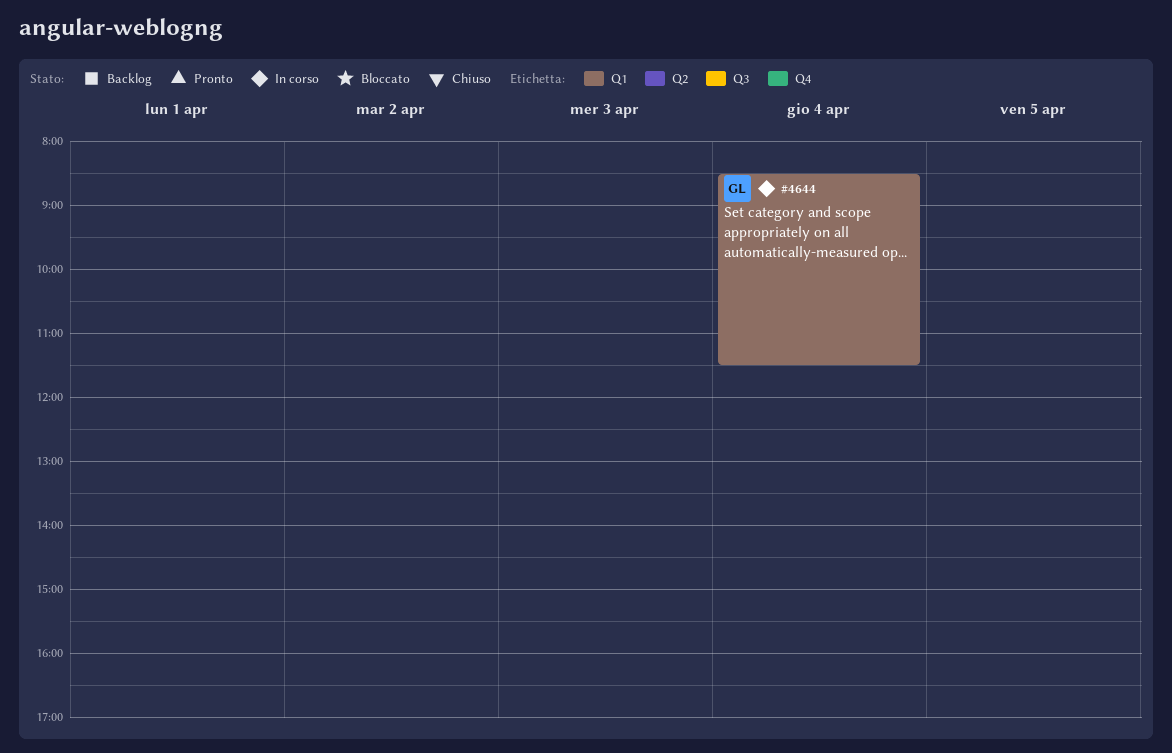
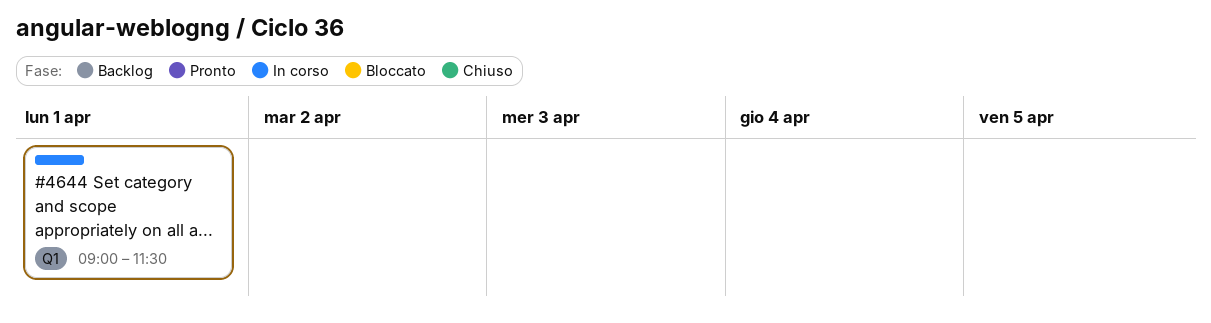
#4644, day: Apr 4 -> Apr 1
#4644, begins: 08:30 -> 09:00

